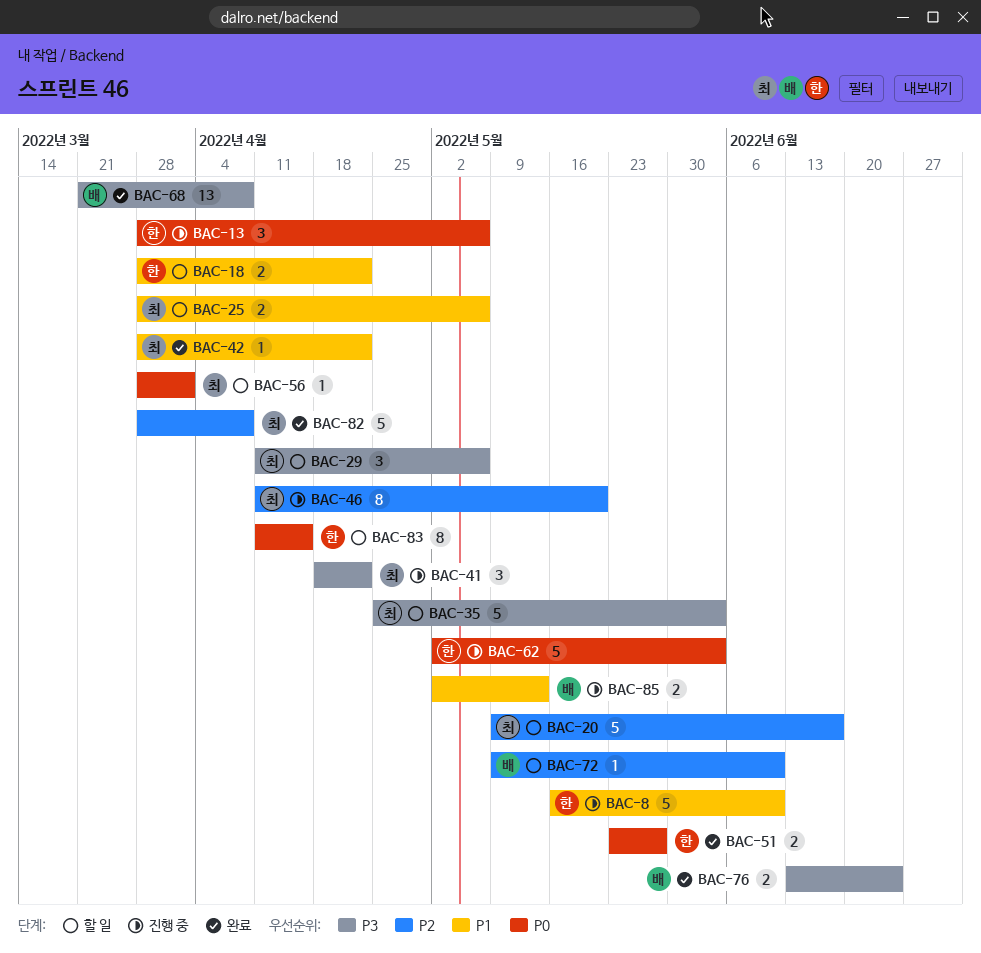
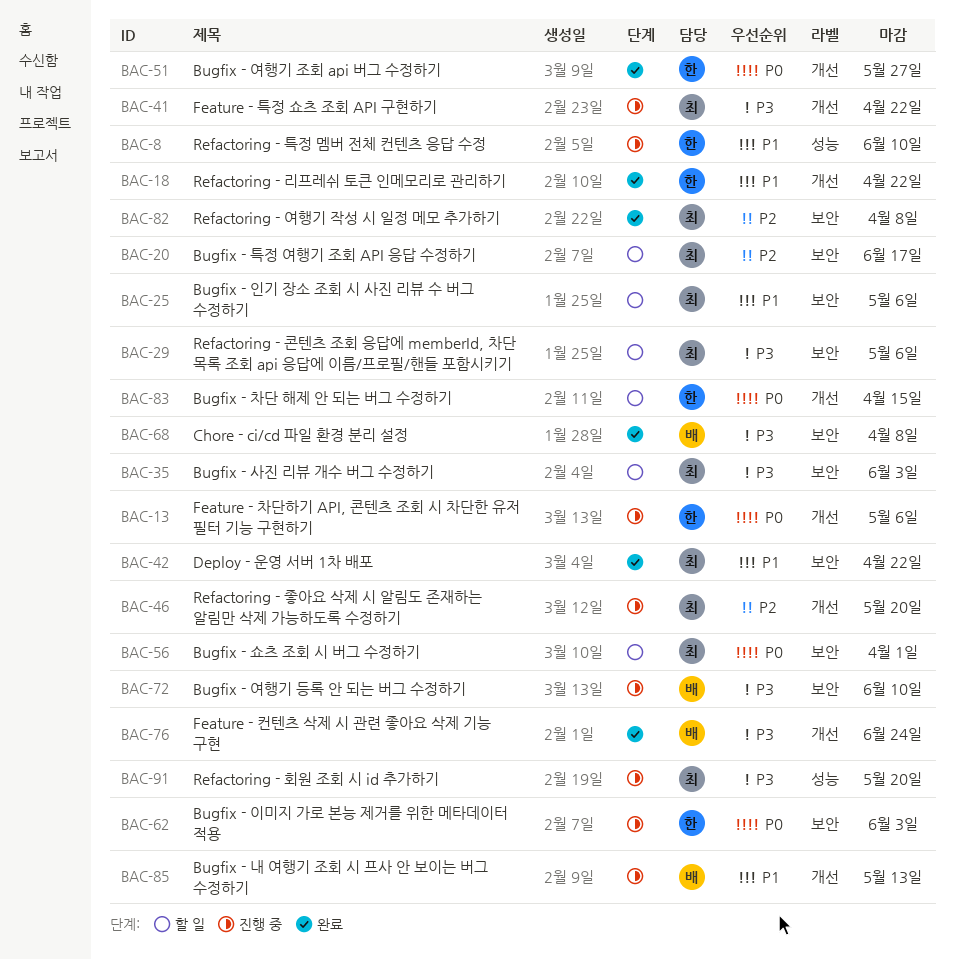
BAC-18, status: 할 일 -> 완료
BAC-72, status: 할 일 -> 진행 중
BAC-72, priority: P2 -> P3
BAC-91: none -> present

